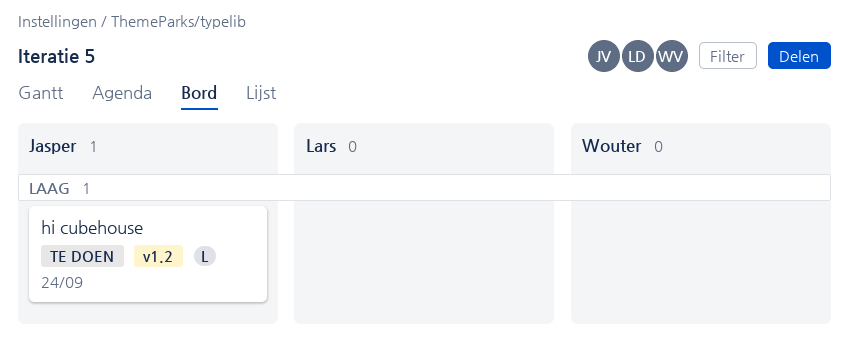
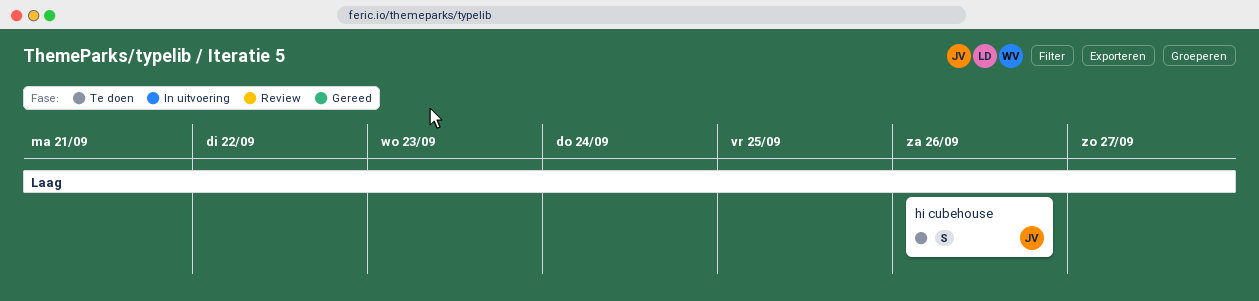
hi cubehouse, estimate: L -> S
hi cubehouse, due: Sep 24 -> Sep 26

